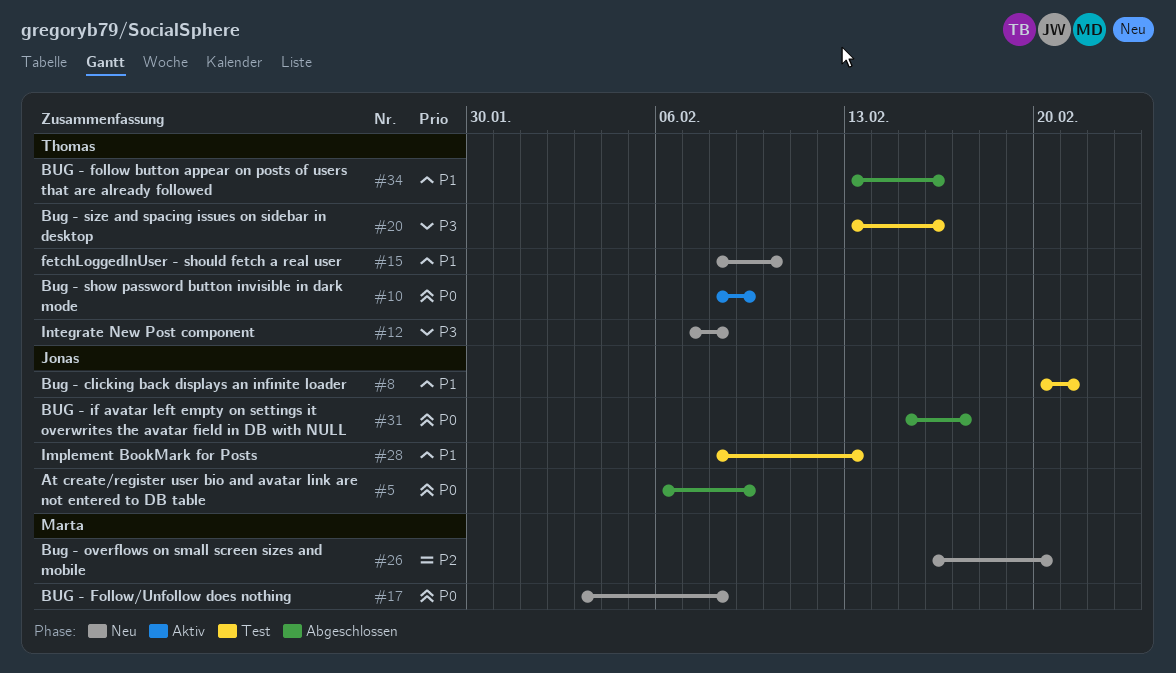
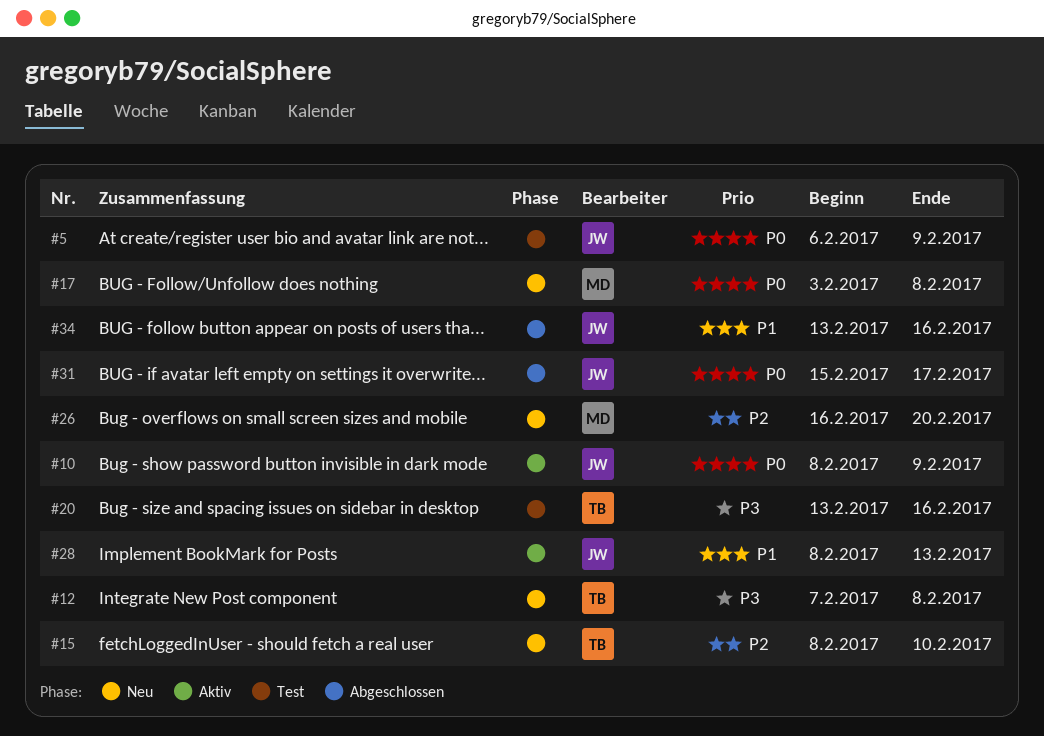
#5, status: Abgeschlossen -> Test
#8: present -> none
#10, owner: Thomas -> Jonas
#15, priority: P1 -> P2
#28, status: Test -> Aktiv
#34, owner: Thomas -> Jonas

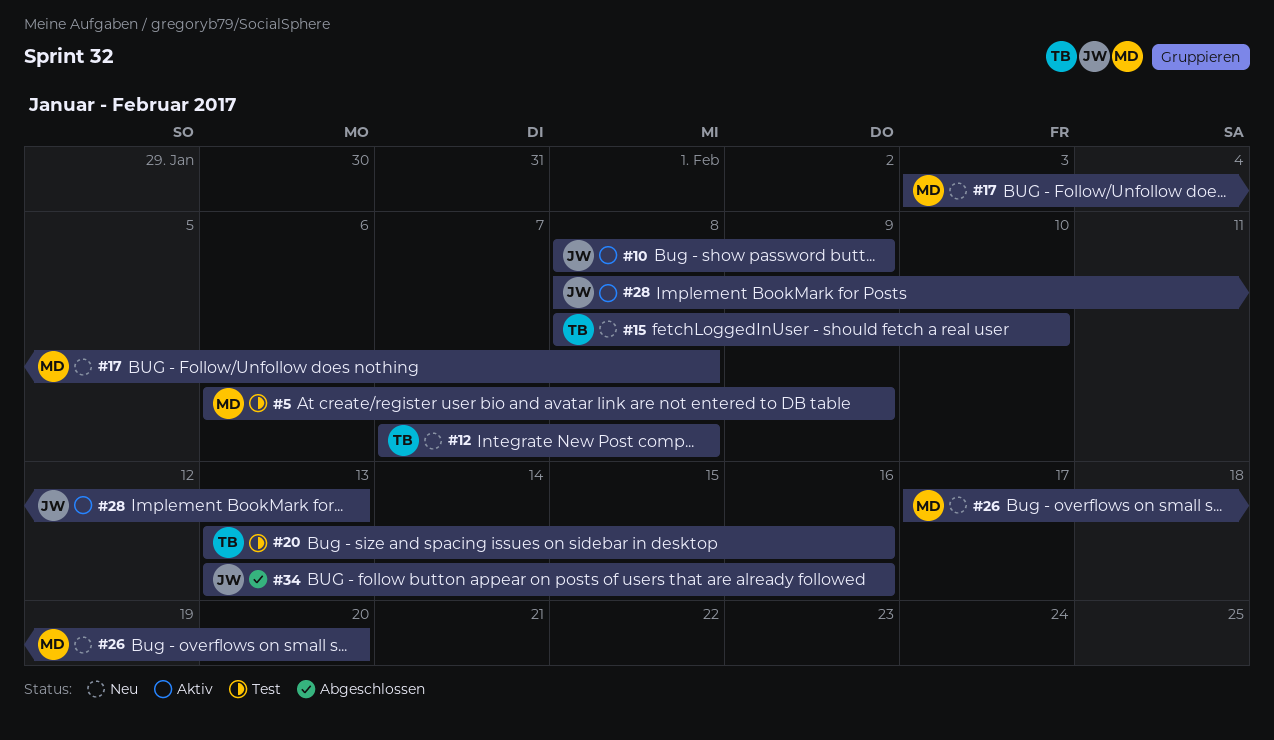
#5, owner: JW -> MD
#26, start: Feb 16 -> Feb 17
#31: present -> none

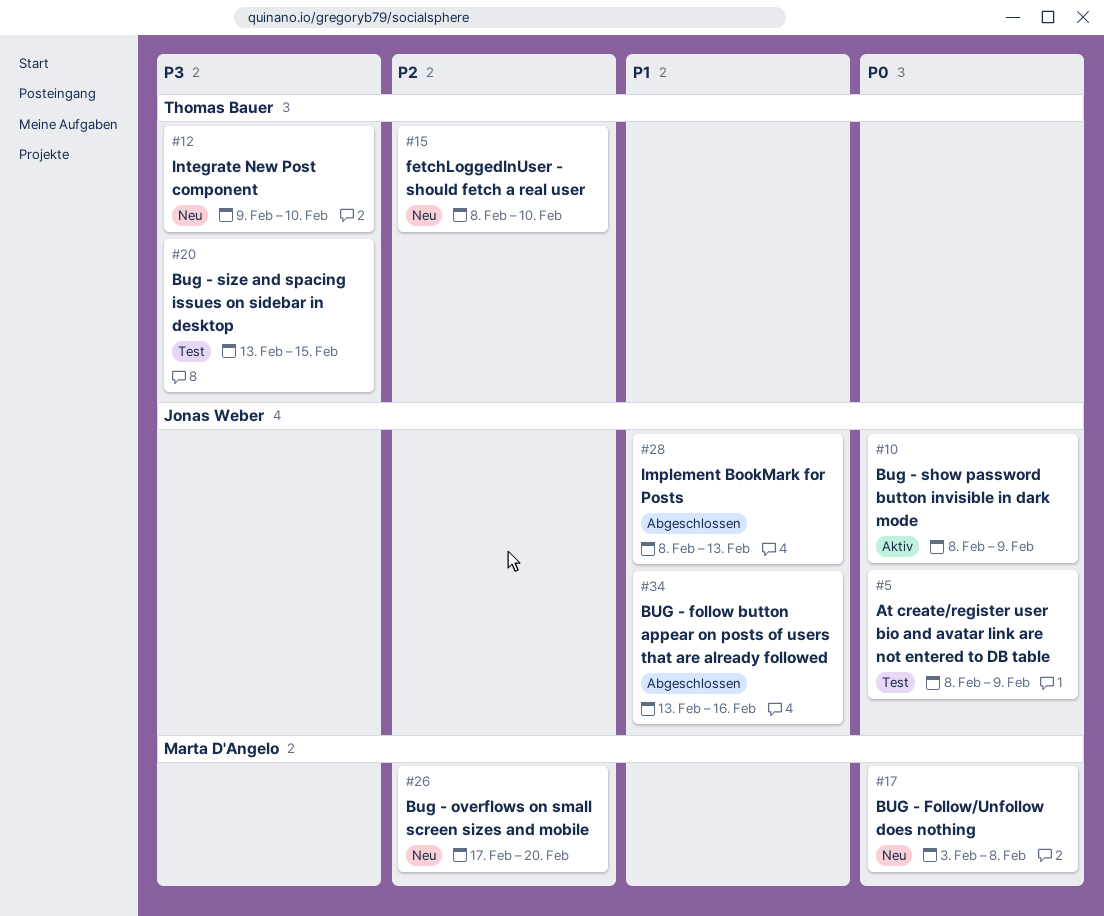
#5, owner: Marta D'Angelo -> Jonas Weber
#5, start: Feb 6 -> Feb 8
#12, start: Feb 7 -> Feb 9
#12, due: Feb 8 -> Feb 10
#20, due: Feb 16 -> Feb 15
#28, status: Aktiv -> Abgeschlossen

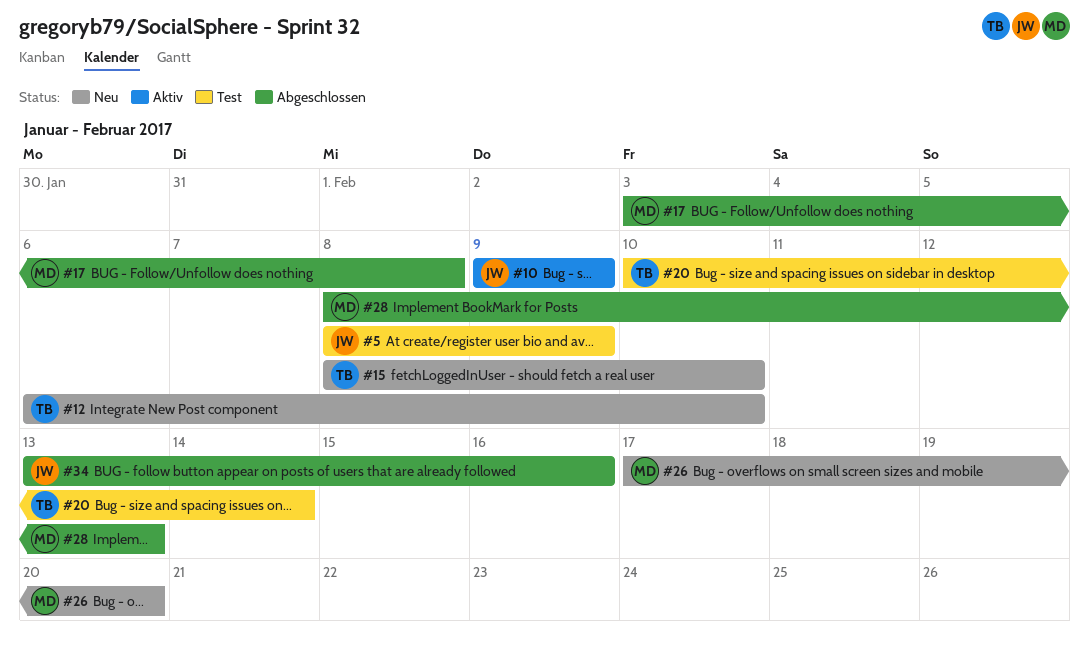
#10, start: Feb 8 -> Feb 9
#12, start: Feb 9 -> Feb 6
#17, status: Neu -> Abgeschlossen
#20, start: Feb 13 -> Feb 10
#20, due: Feb 15 -> Feb 14
#28, owner: Jonas Weber -> Marta D'Angelo

